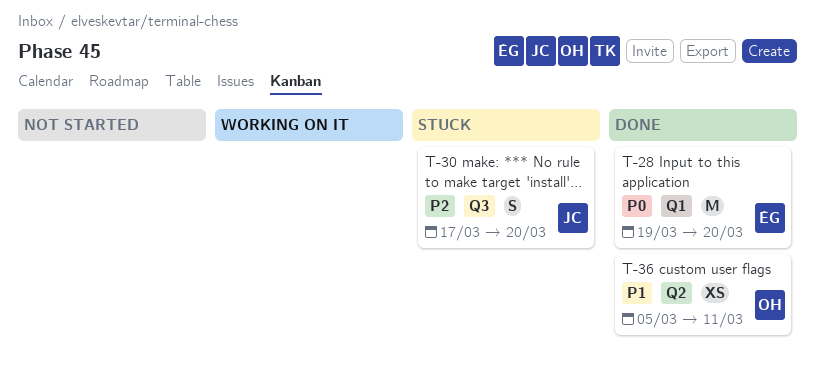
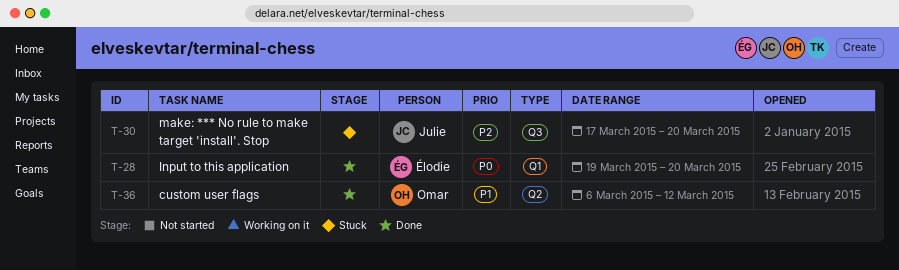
T-36, start: Mar 5 -> Mar 6
T-36, due: Mar 11 -> Mar 12

